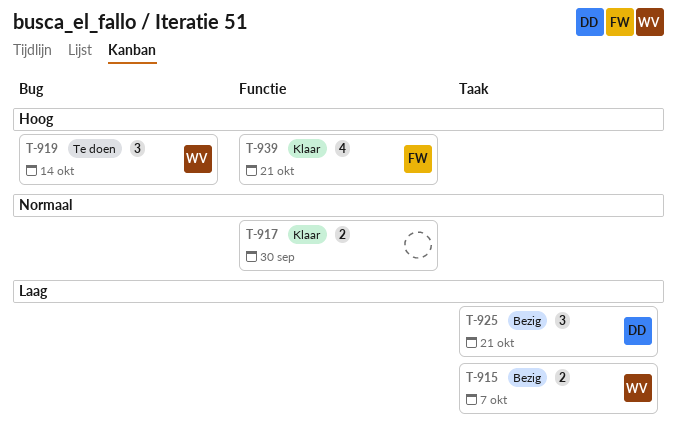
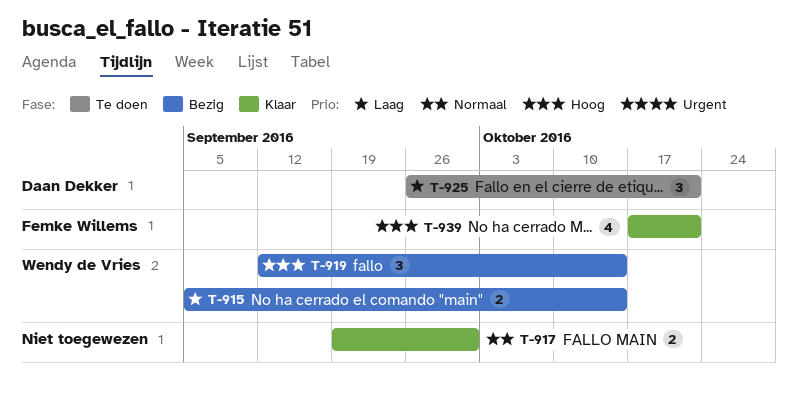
T-915, due: Oct 7 -> Oct 14
T-919, status: Te doen -> Bezig
T-925, status: Bezig -> Te doen

